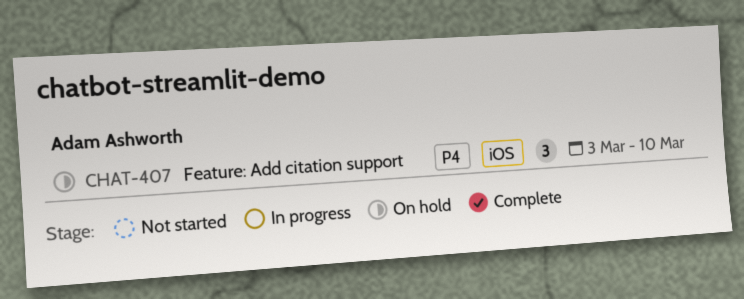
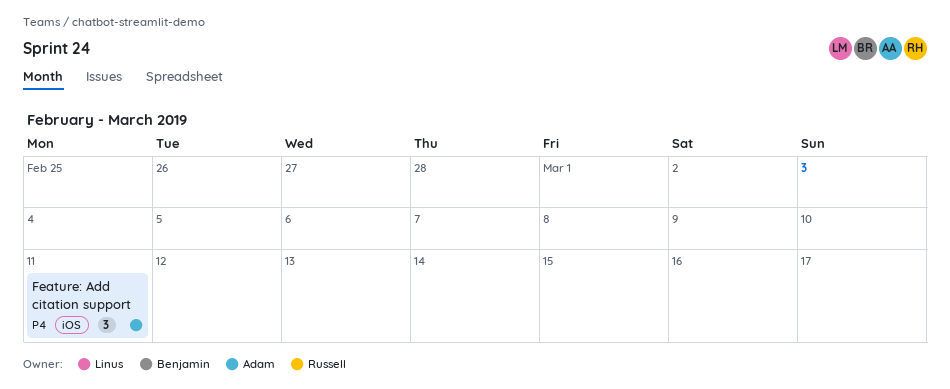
Feature: Add citation support, due: Mar 10 -> Mar 11

